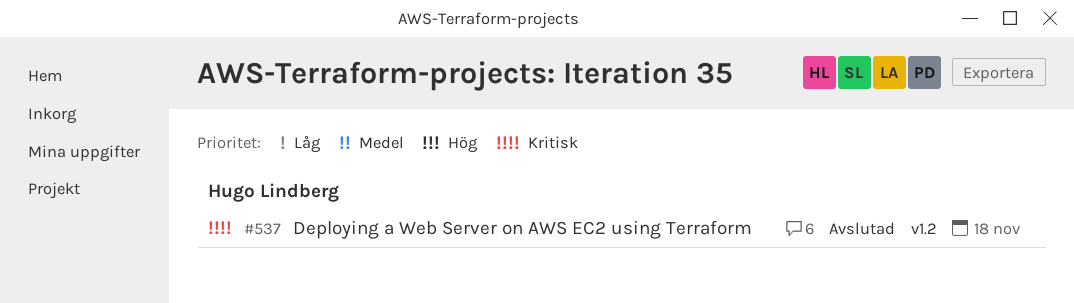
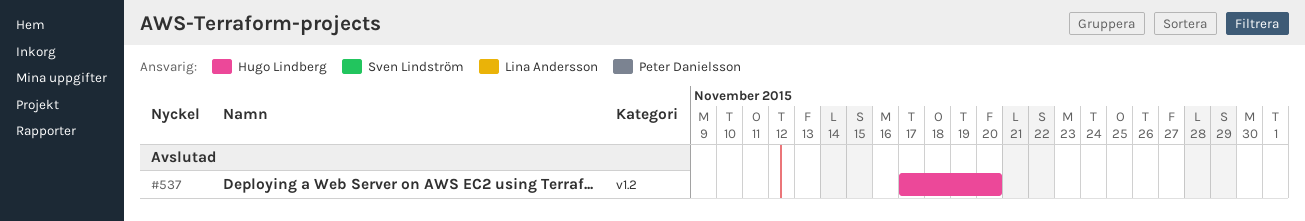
#537, due: Nov 18 -> Nov 20

